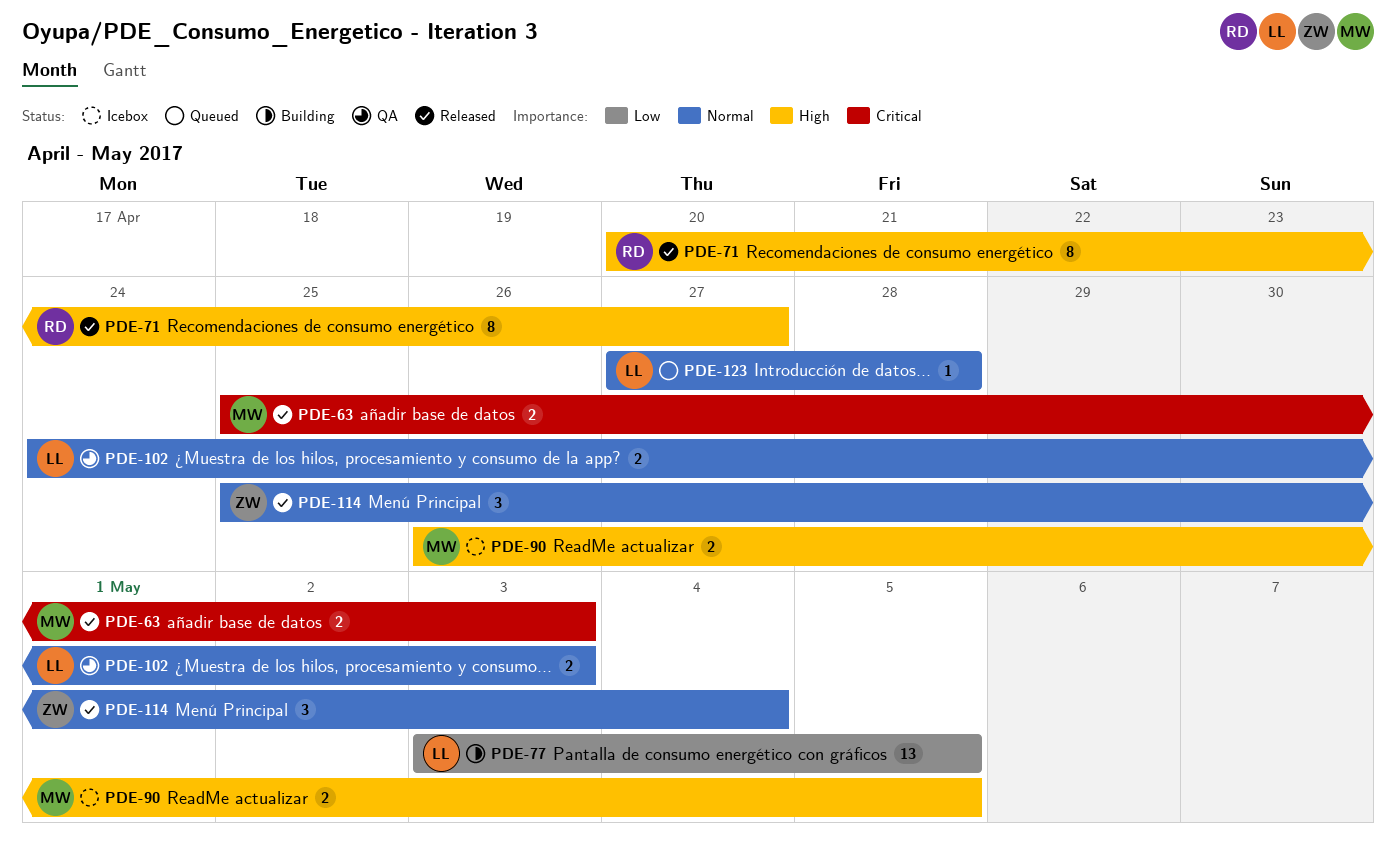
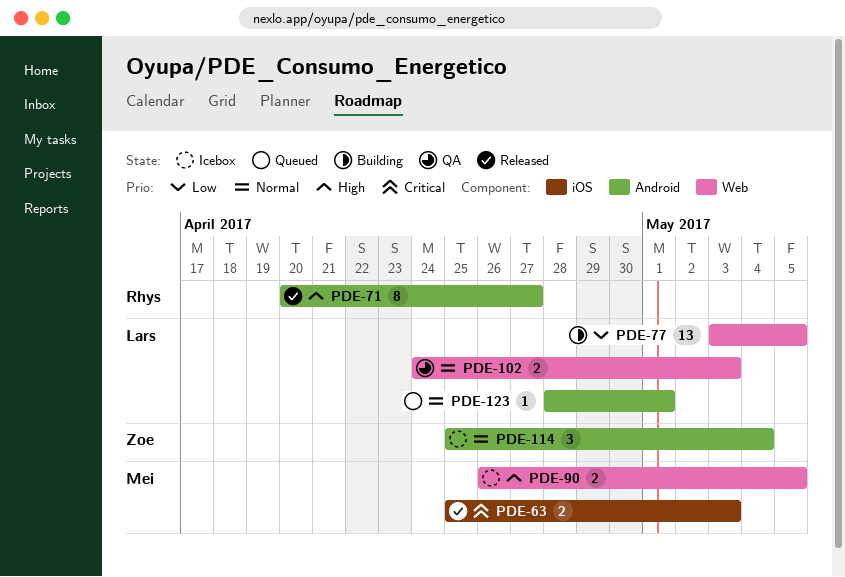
PDE-114, status: Released -> Icebox
PDE-123, start: Apr 27 -> Apr 28
PDE-123, due: Apr 28 -> May 1

